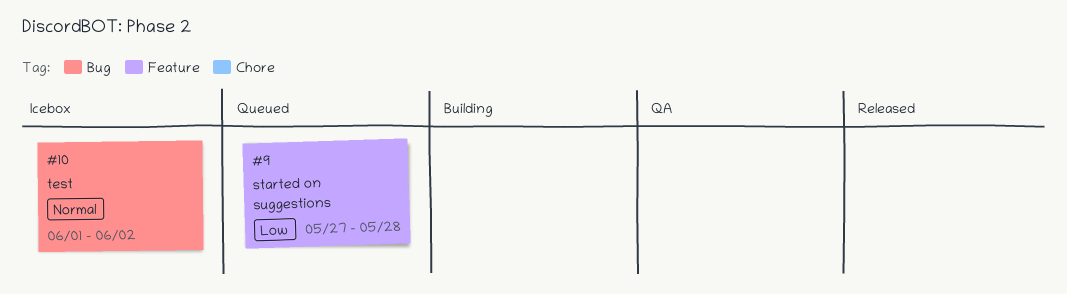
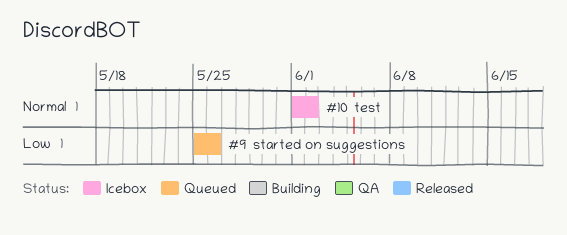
#9, start: May 27 -> May 25
#9, due: May 28 -> May 26

